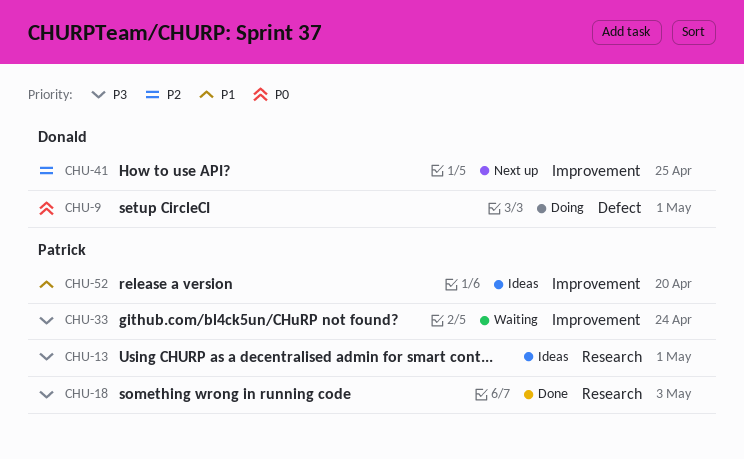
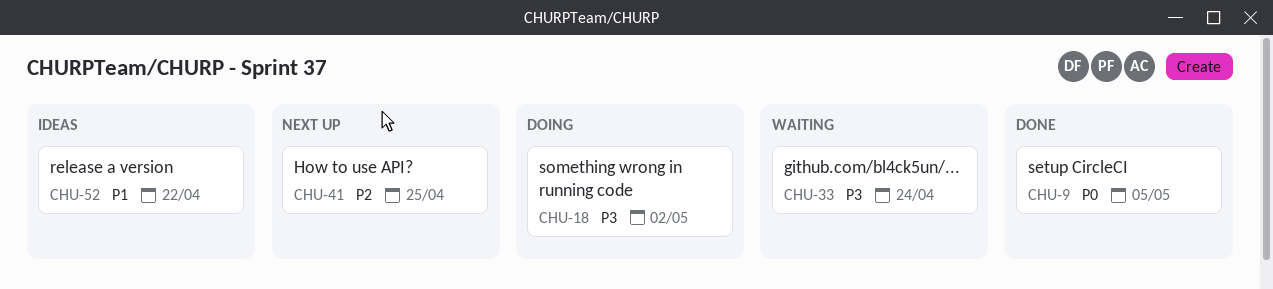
CHU-9, status: Doing -> Done
CHU-9, due: May 1 -> May 5
CHU-13: present -> none
CHU-18, status: Done -> Doing
CHU-18, due: May 3 -> May 2
CHU-52, due: Apr 20 -> Apr 22

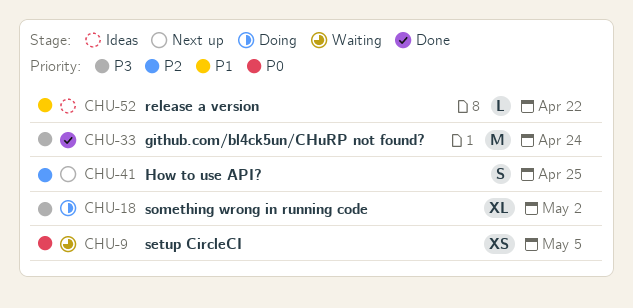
CHU-9, status: Done -> Waiting
CHU-33, status: Waiting -> Done

